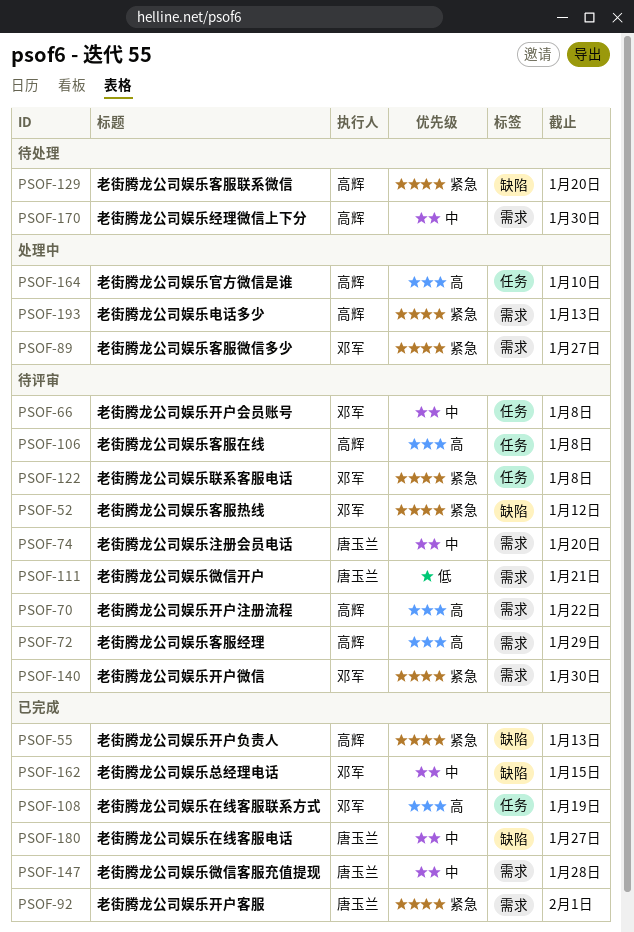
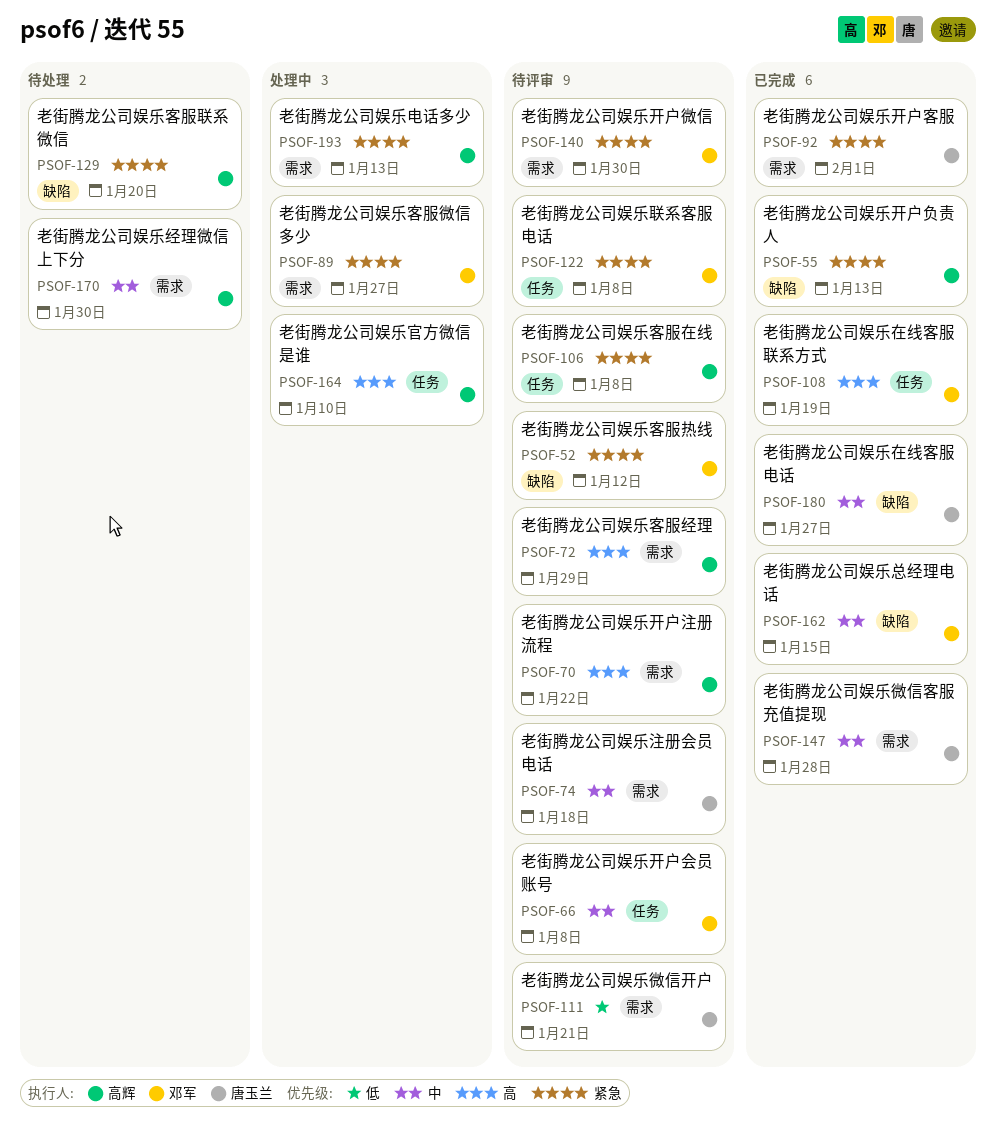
PSOF-74, due: Jan 20 -> Jan 18
PSOF-106, priority: 高 -> 紧急

